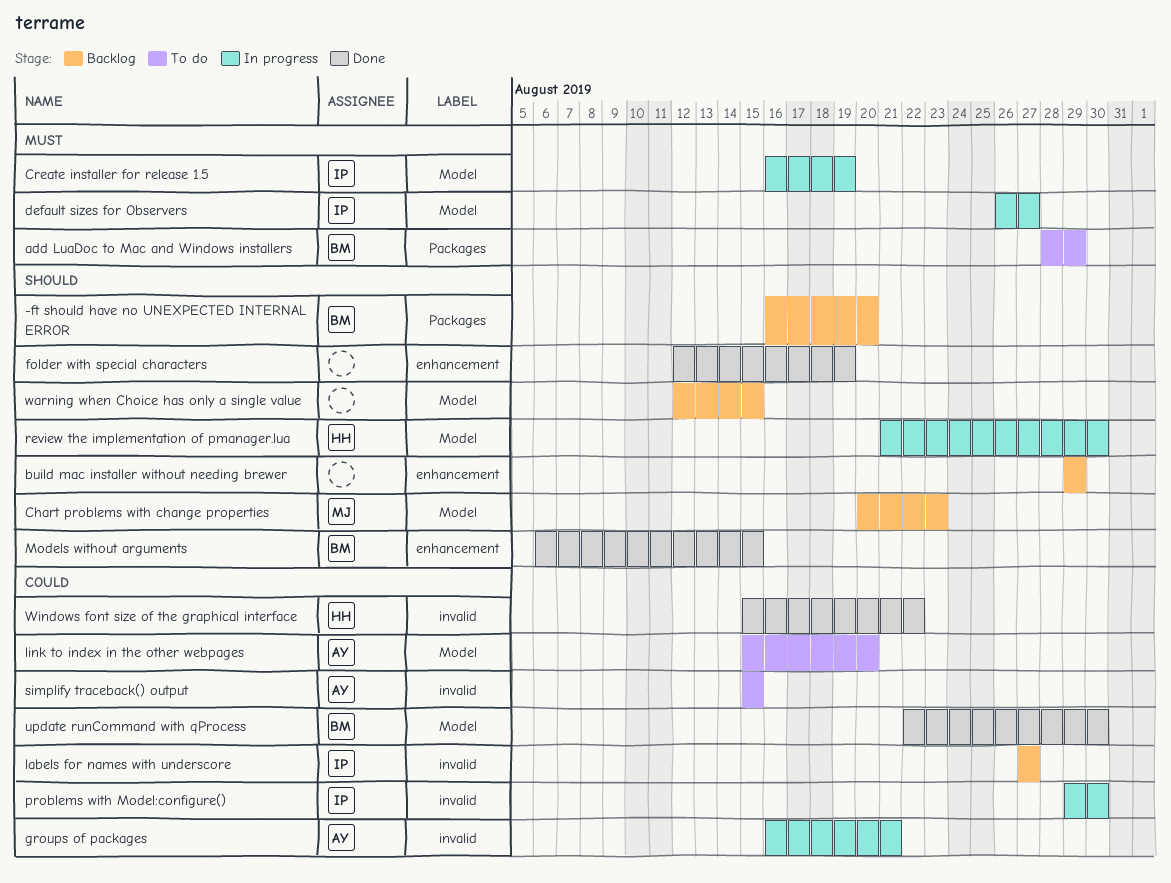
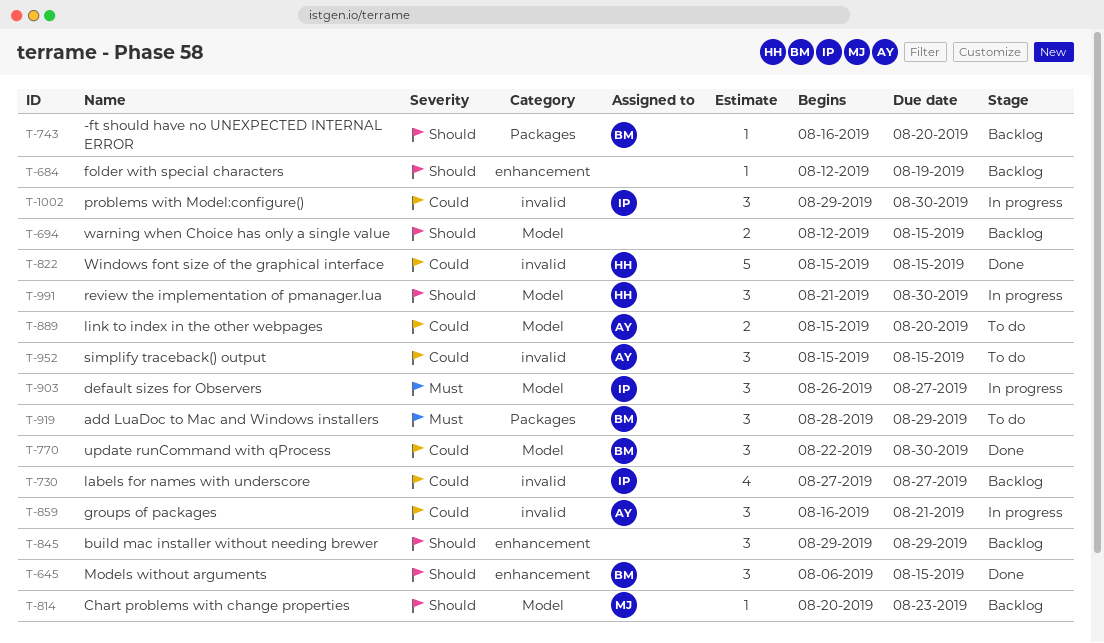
Create installer for release 1.5: present -> none
folder with special characters, status: Done -> Backlog
Windows font size of the graphical interface, due: Aug 22 -> Aug 15

